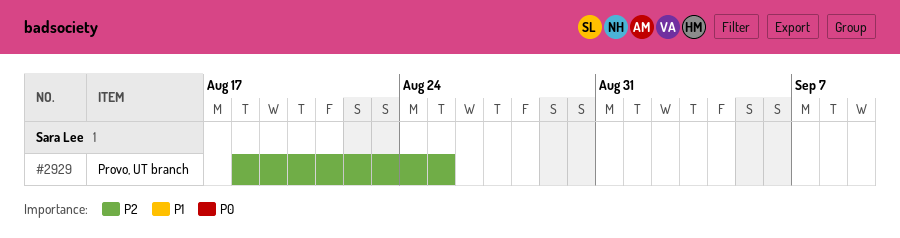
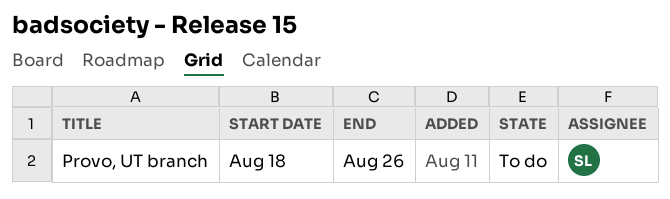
Provo, UT branch, due: Aug 25 -> Aug 26

